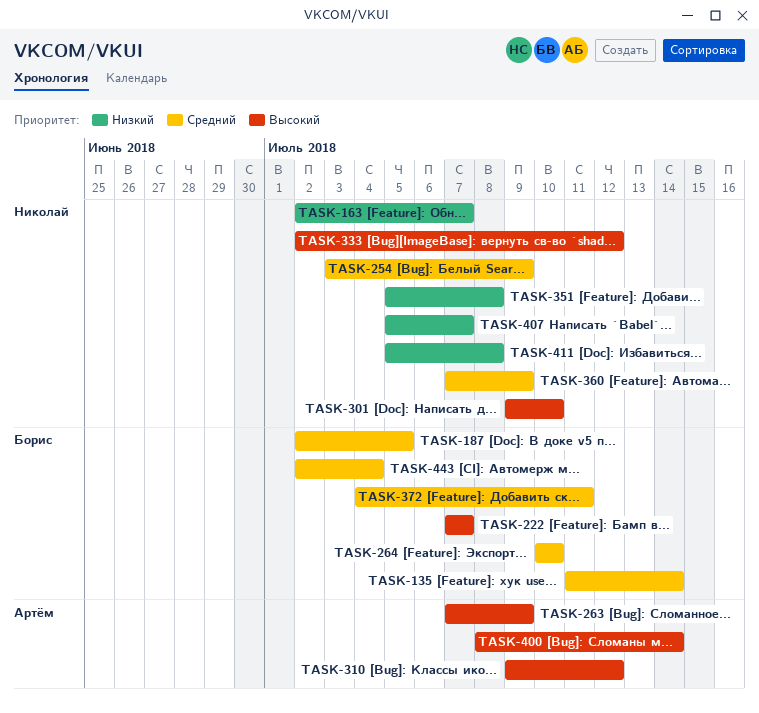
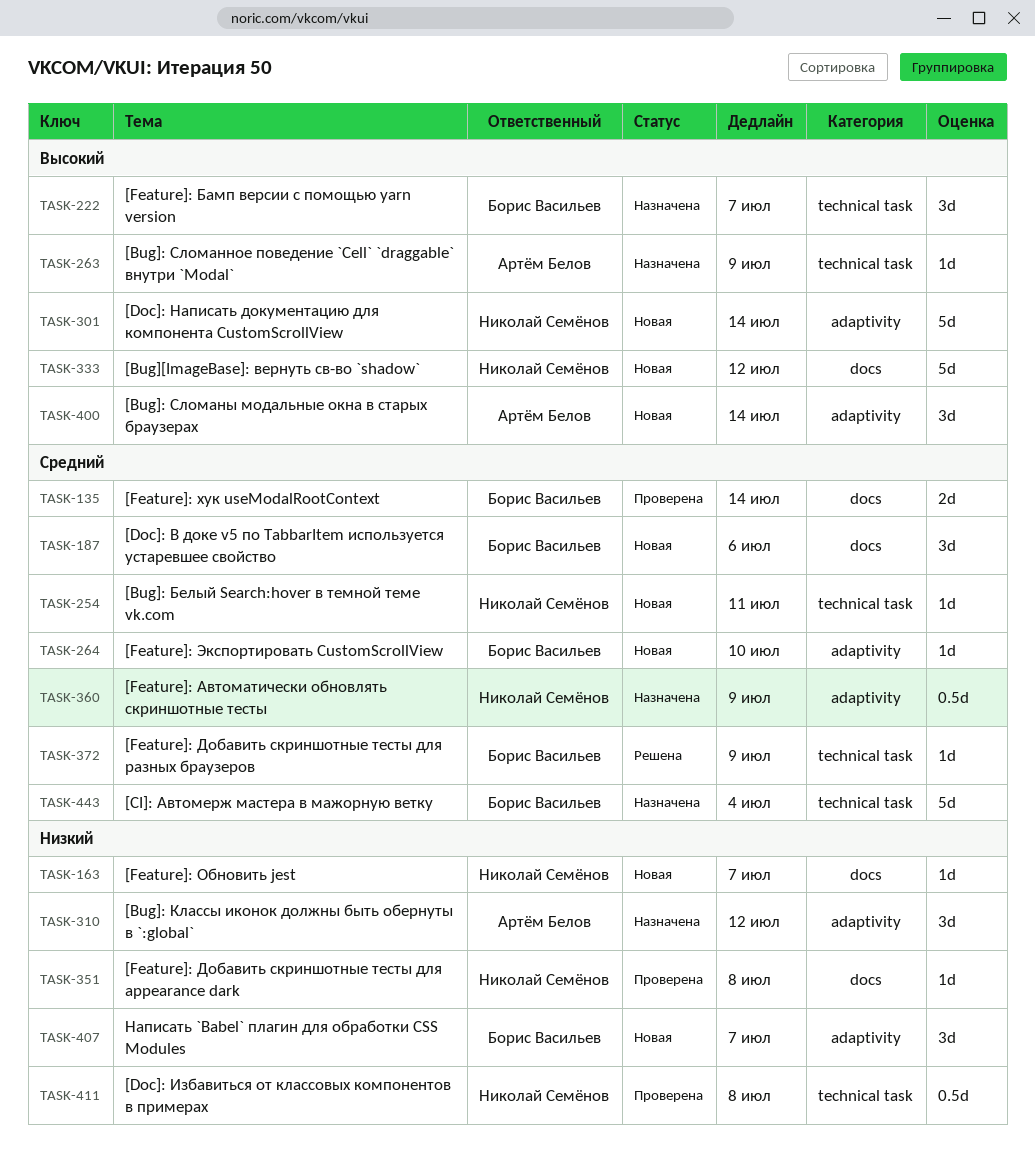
TASK-187, due: Jul 5 -> Jul 6
TASK-254, due: Jul 9 -> Jul 11
TASK-301, due: Jul 10 -> Jul 14
TASK-310, priority: Высокий -> Низкий
TASK-372, due: Jul 11 -> Jul 9
TASK-407, owner: Николай Семёнов -> Борис Васильев

